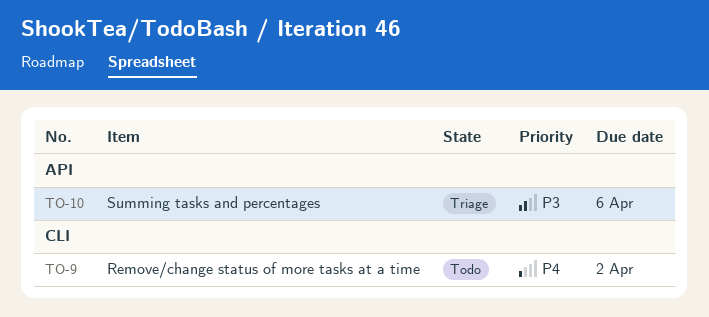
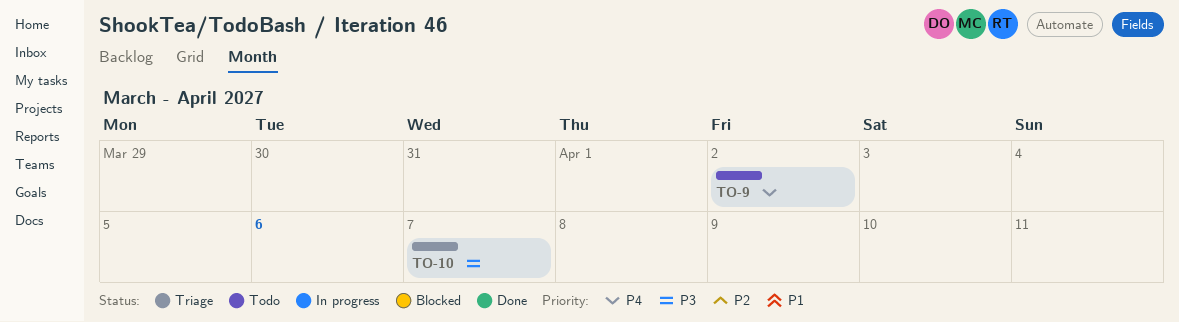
TO-10, due: Apr 6 -> Apr 7

